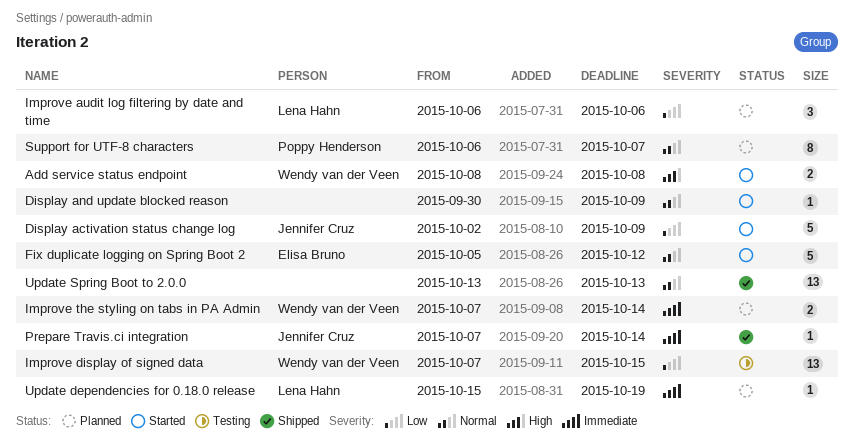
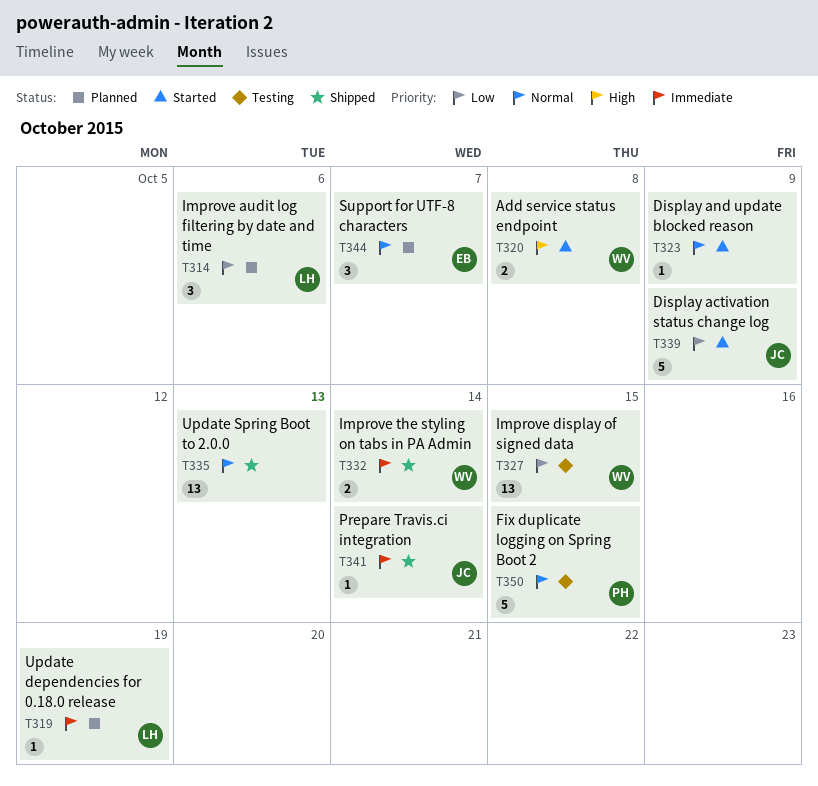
Fix duplicate logging on Spring Boot 2, status: Started -> Testing
Fix duplicate logging on Spring Boot 2, owner: Elisa Bruno -> Poppy Henderson
Fix duplicate logging on Spring Boot 2, due: Oct 12 -> Oct 15
Improve the styling on tabs in PA Admin, status: Planned -> Shipped
Support for UTF-8 characters, owner: Poppy Henderson -> Elisa Bruno
Support for UTF-8 characters, estimate: 8 -> 3

